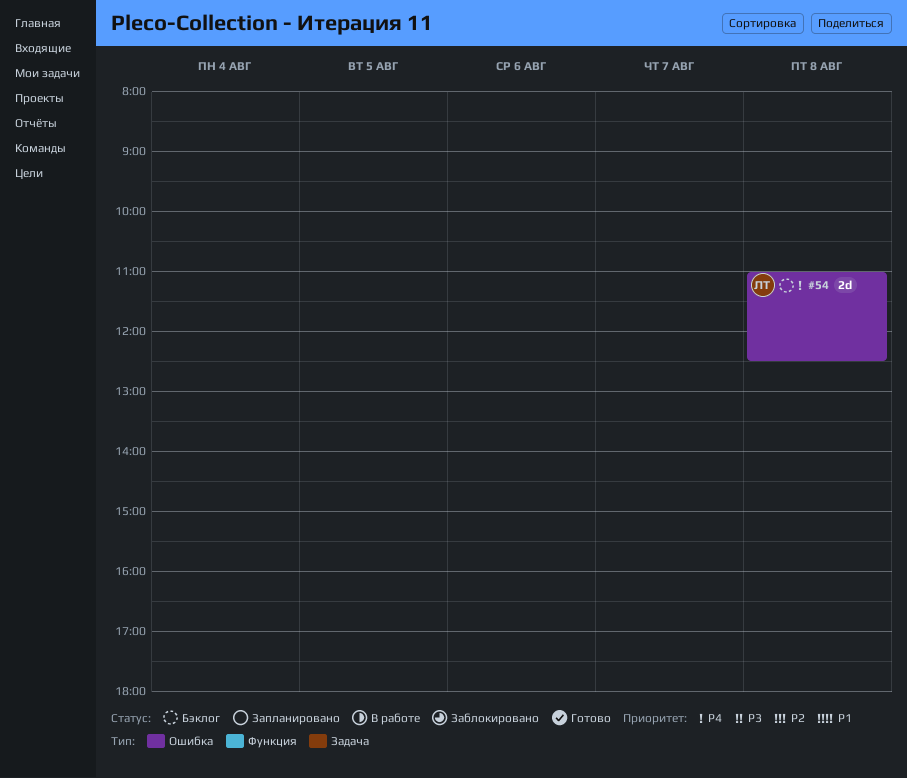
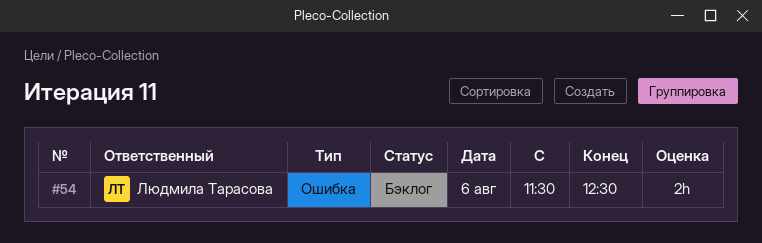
#54, estimate: 2d -> 2h
#54, day: Aug 8 -> Aug 6
#54, begins: 11:00 -> 11:30

